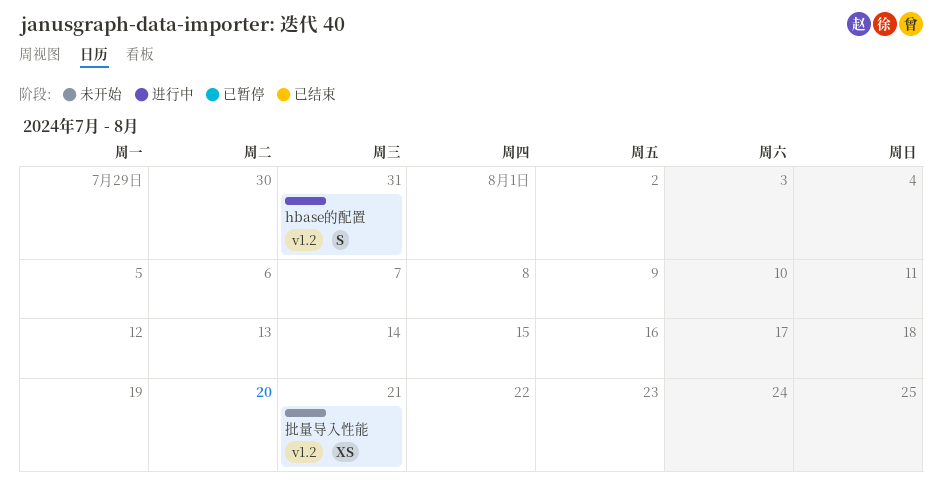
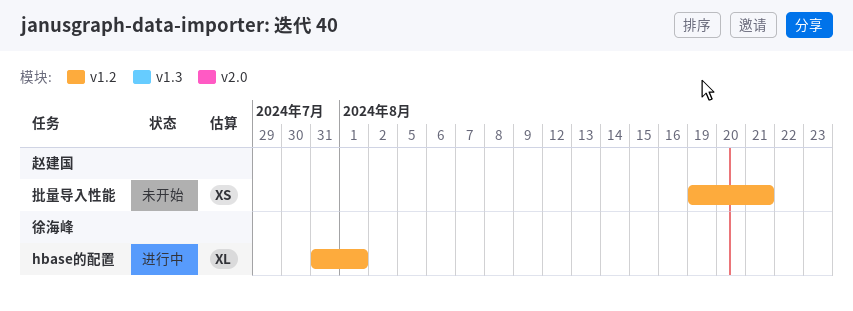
hbase的配置, estimate: S -> XL
hbase的配置, due: Jul 31 -> Aug 1

